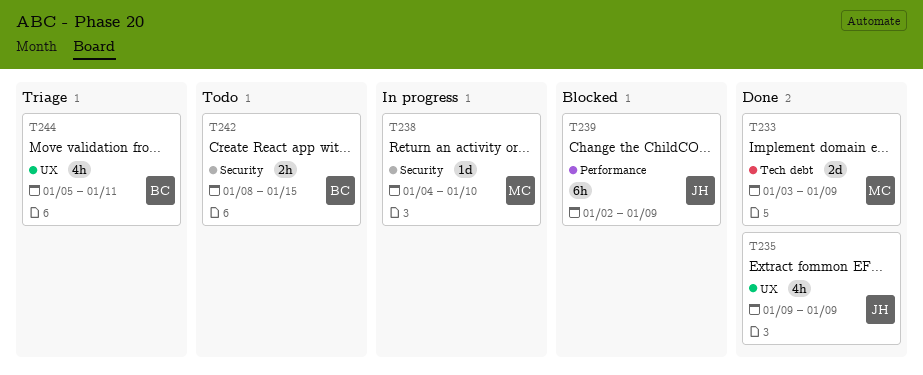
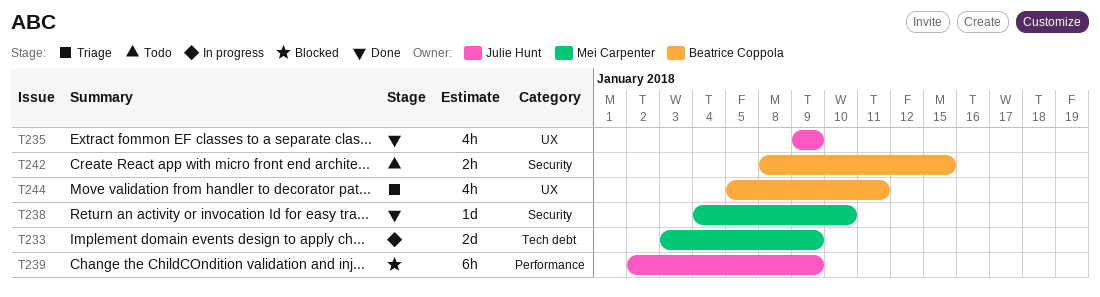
T233, status: Done -> In progress
T238, status: In progress -> Done

